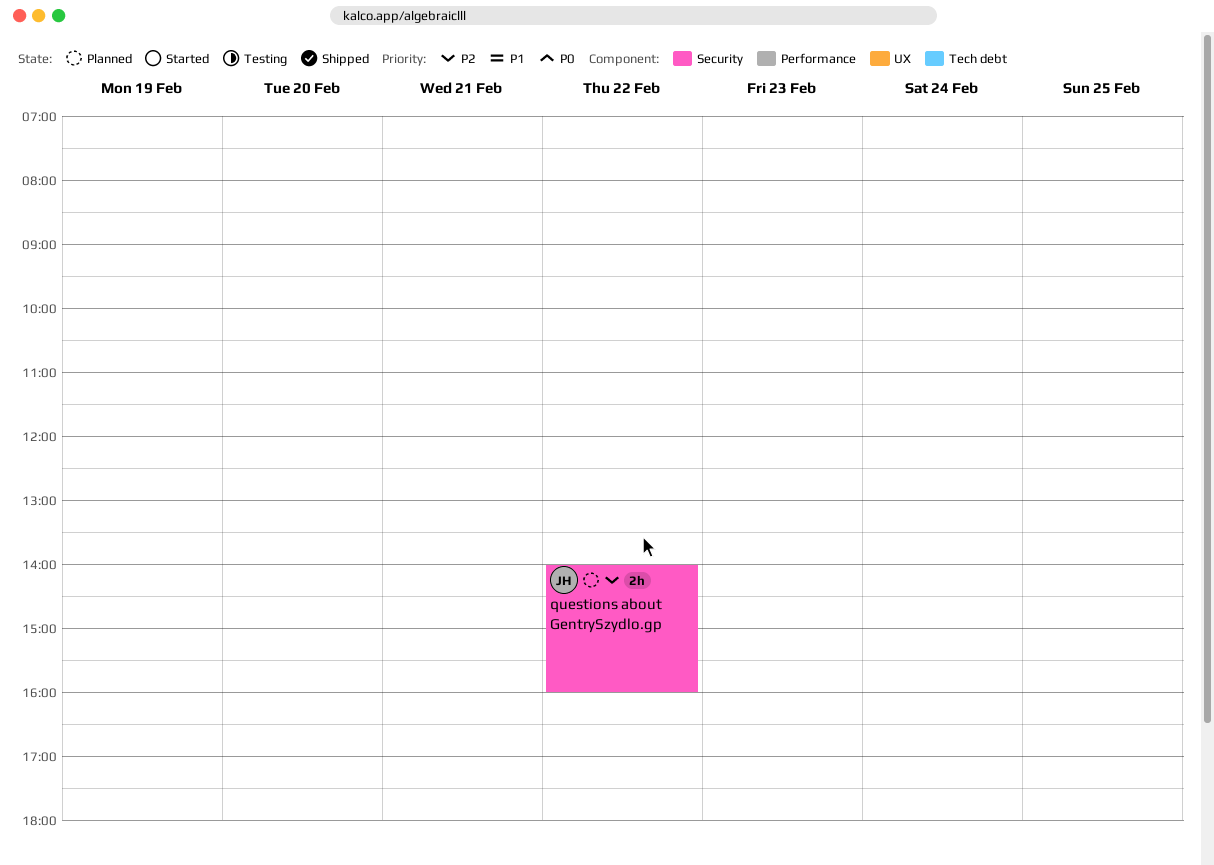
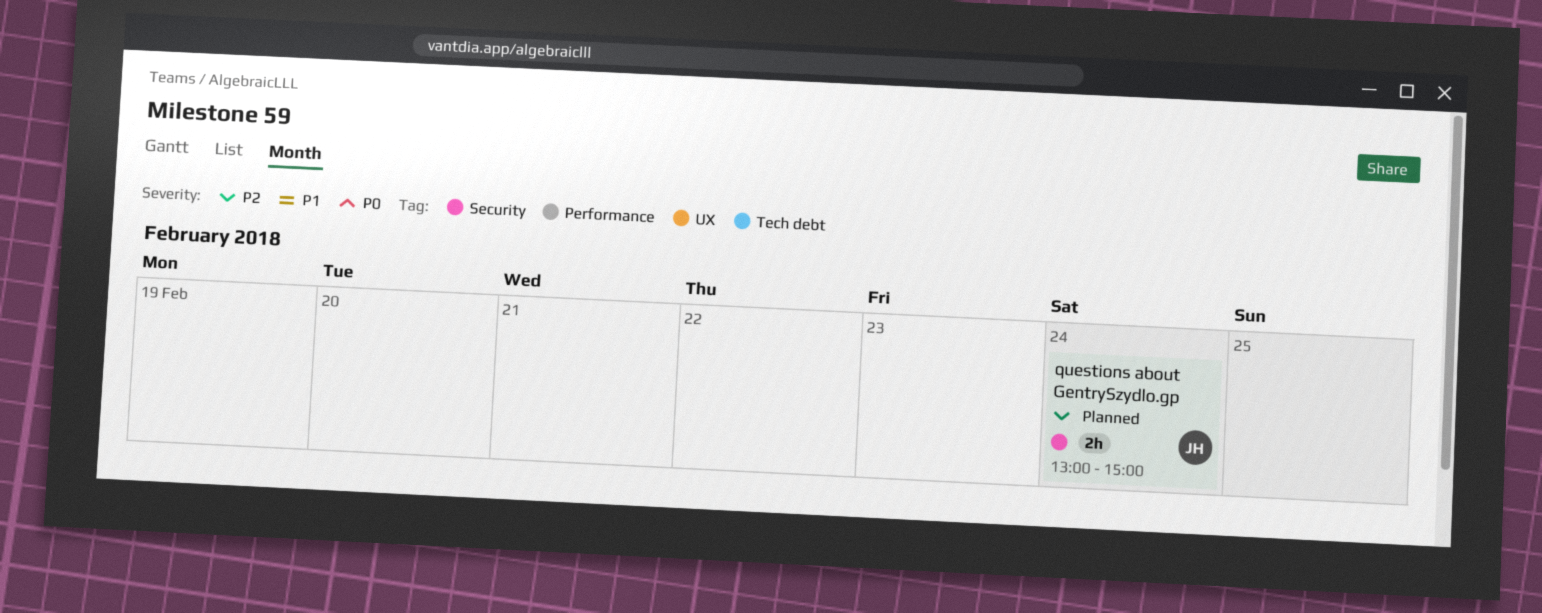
questions about GentrySzydlo.gp, day: Feb 22 -> Feb 24
questions about GentrySzydlo.gp, begins: 14:00 -> 13:00
questions about GentrySzydlo.gp, ends: 16:00 -> 15:00

